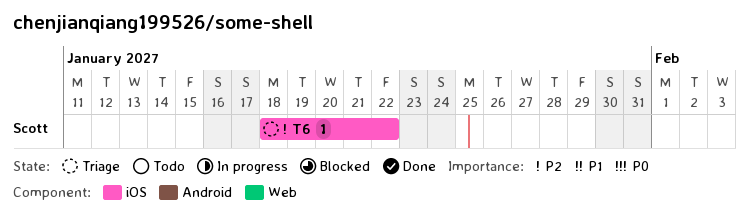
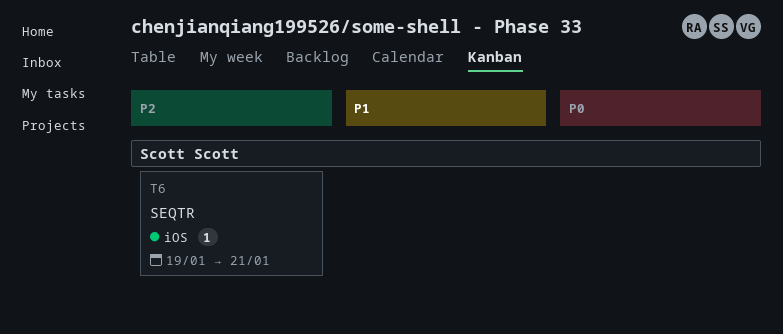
T6, start: Jan 18 -> Jan 19
T6, due: Jan 22 -> Jan 21

